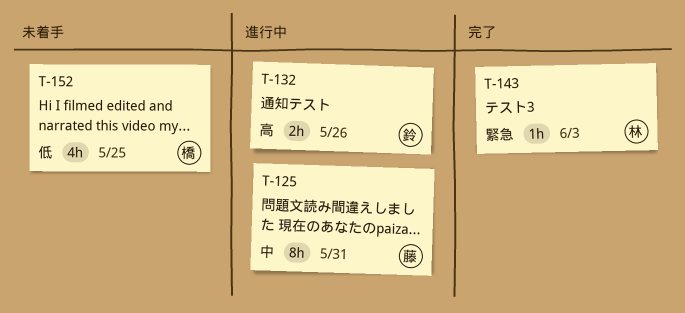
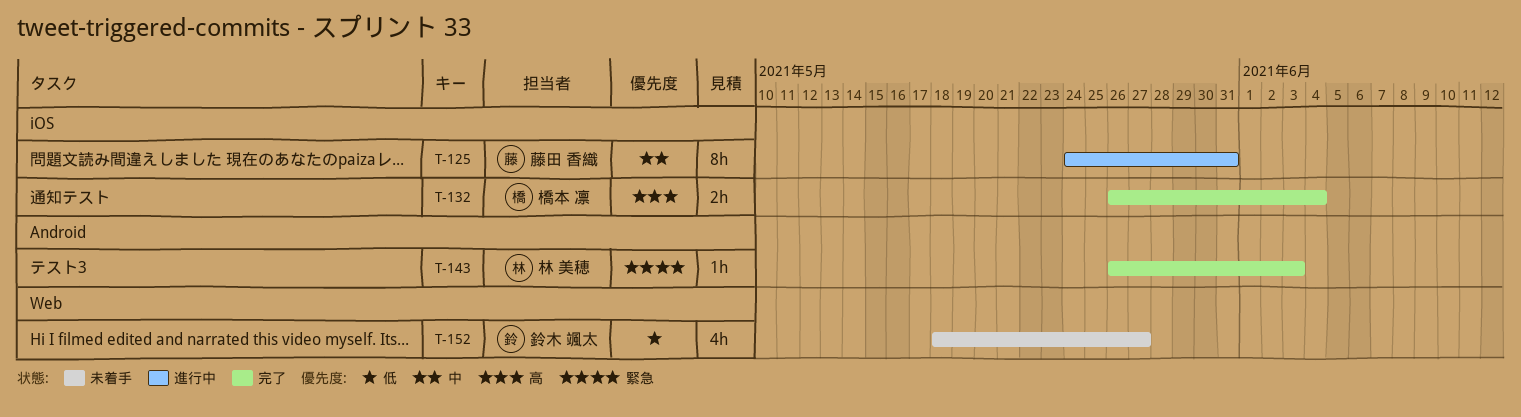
T-132, status: 進行中 -> 完了
T-132, owner: 鈴木 颯太 -> 橋本 凛
T-132, due: May 26 -> Jun 4
T-152, owner: 橋本 凛 -> 鈴木 颯太
T-152, due: May 25 -> May 27

